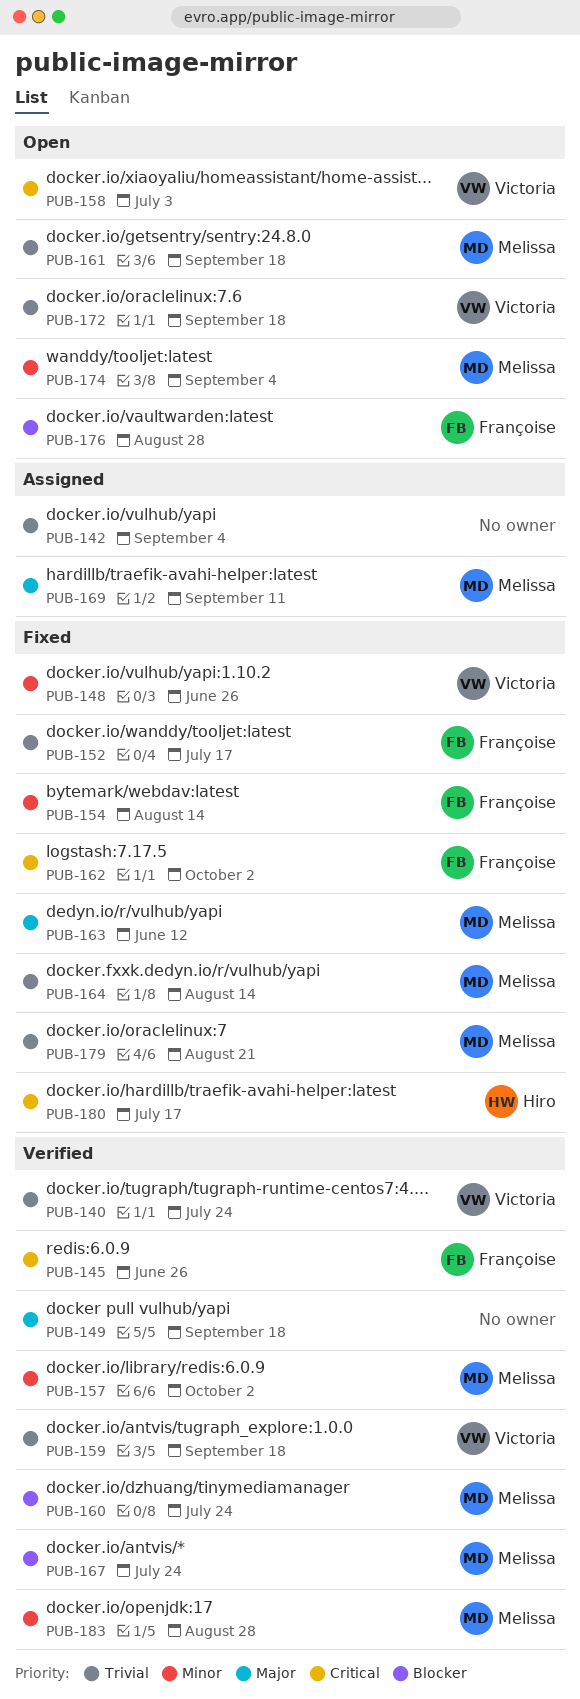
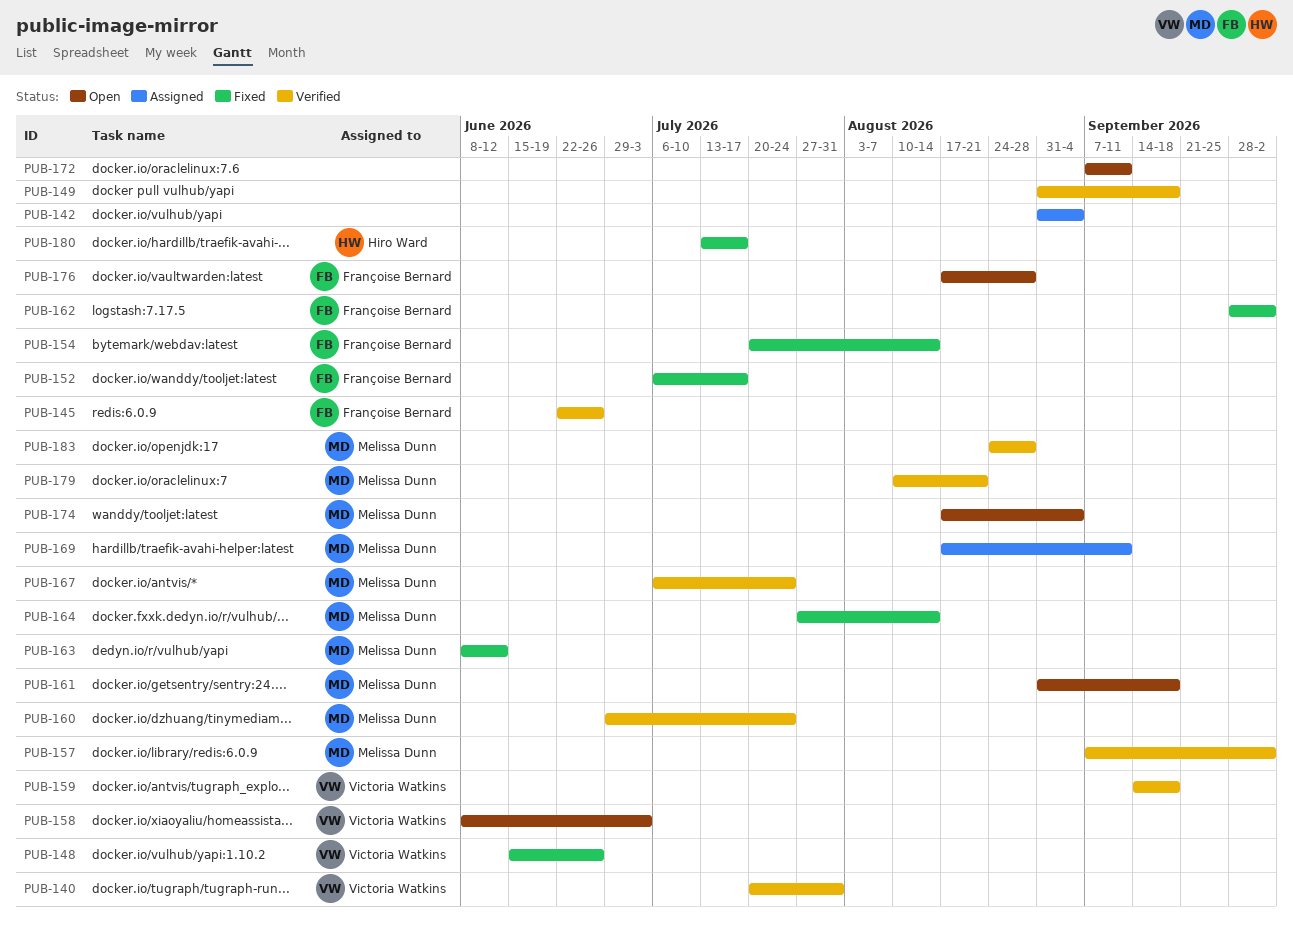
PUB-140, due: Jul 24 -> Jul 31
PUB-172, owner: Victoria Watkins -> none
PUB-172, due: Sep 18 -> Sep 11
PUB-179, status: Fixed -> Verified

